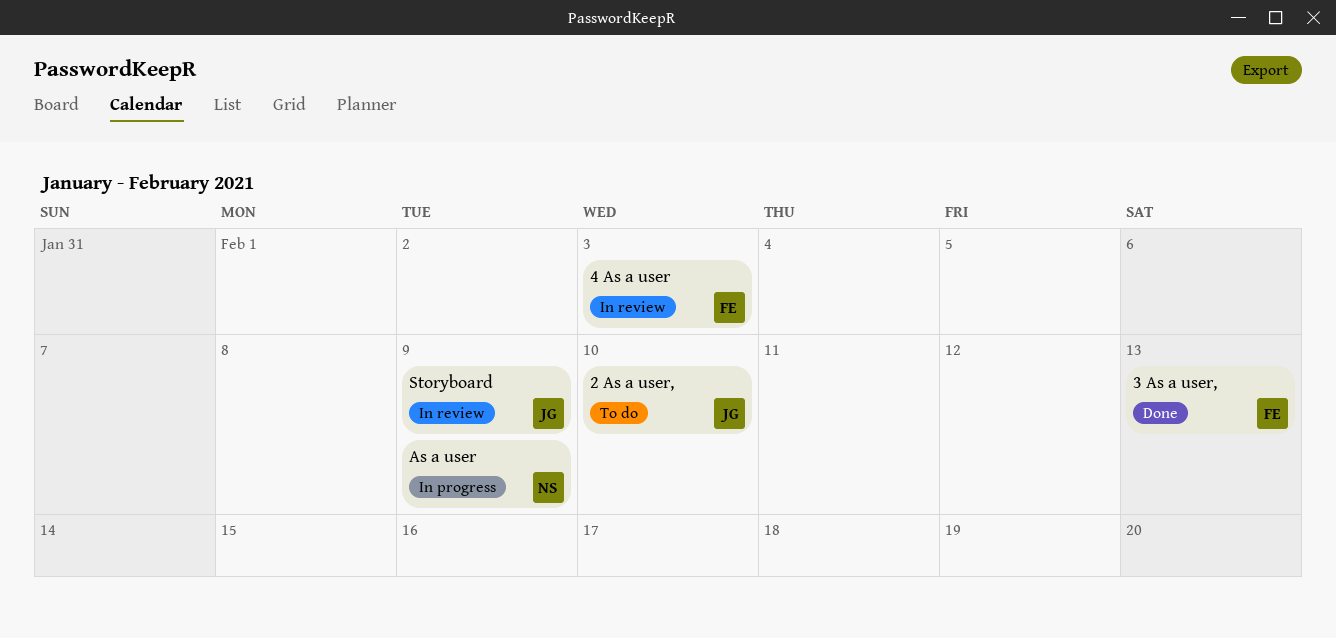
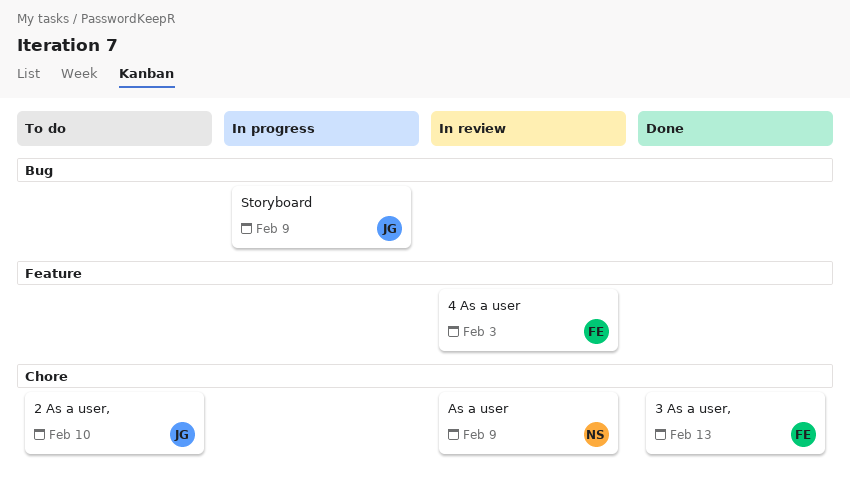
As a user, status: In progress -> In review
Storyboard, status: In review -> In progress

